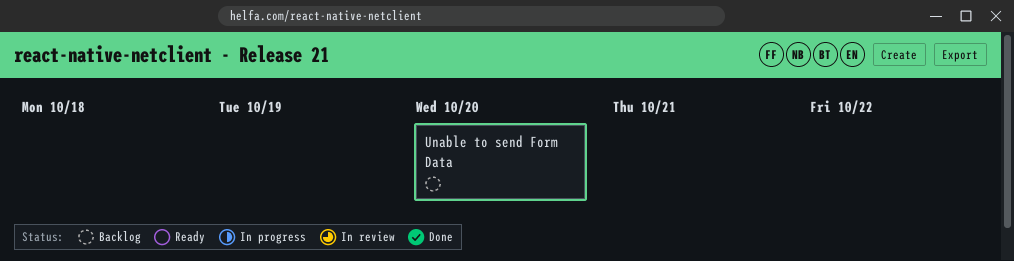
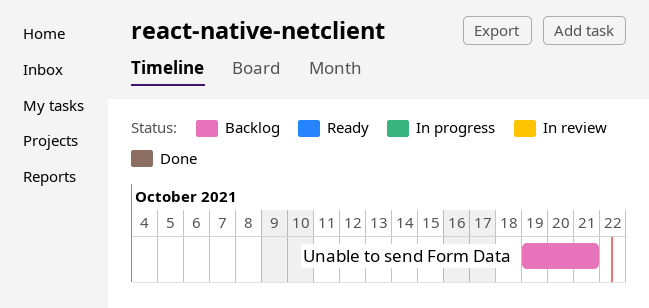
Unable to send Form Data, due: Oct 20 -> Oct 21

